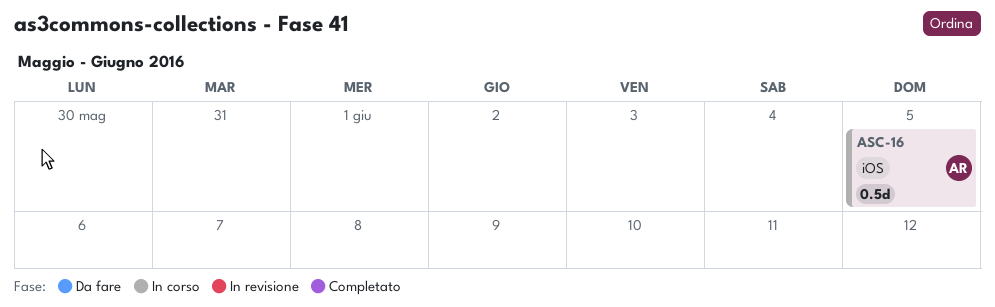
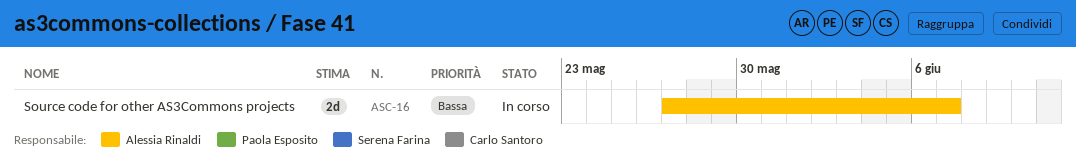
ASC-16, estimate: 0.5d -> 2d
ASC-16, due: Jun 5 -> Jun 7

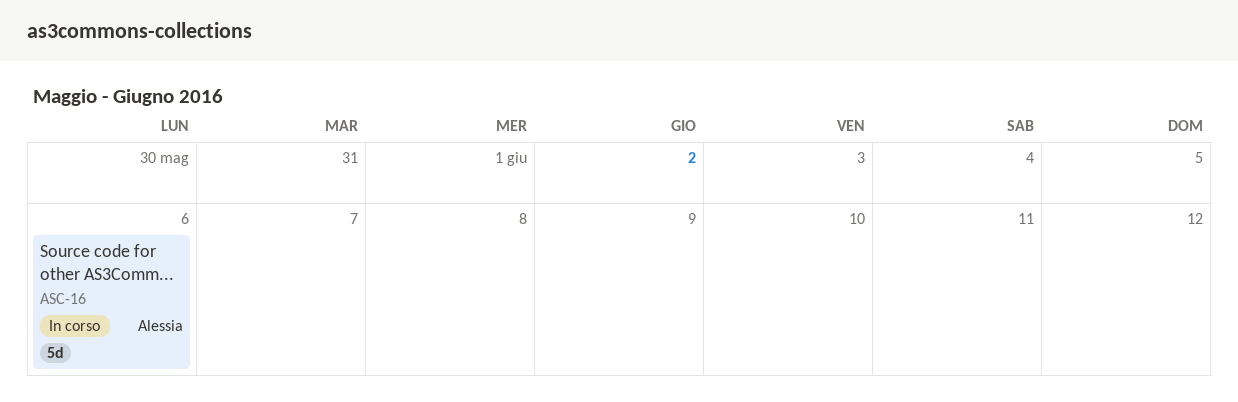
ASC-16, estimate: 2d -> 5d
ASC-16, due: Jun 7 -> Jun 6

